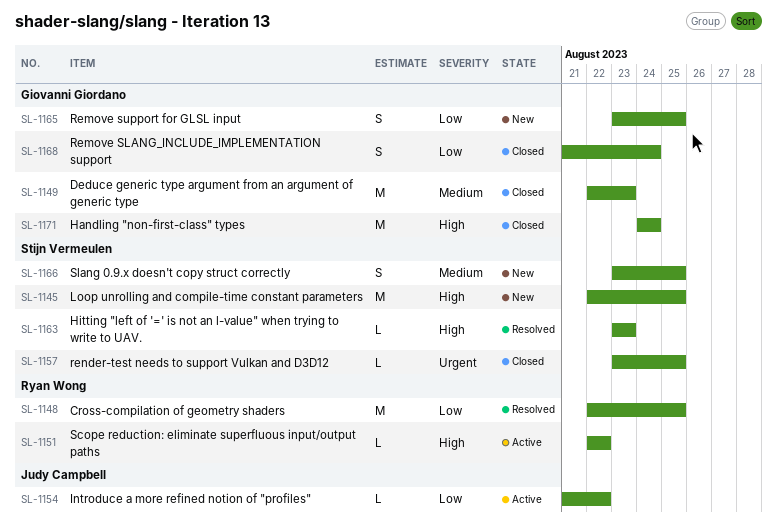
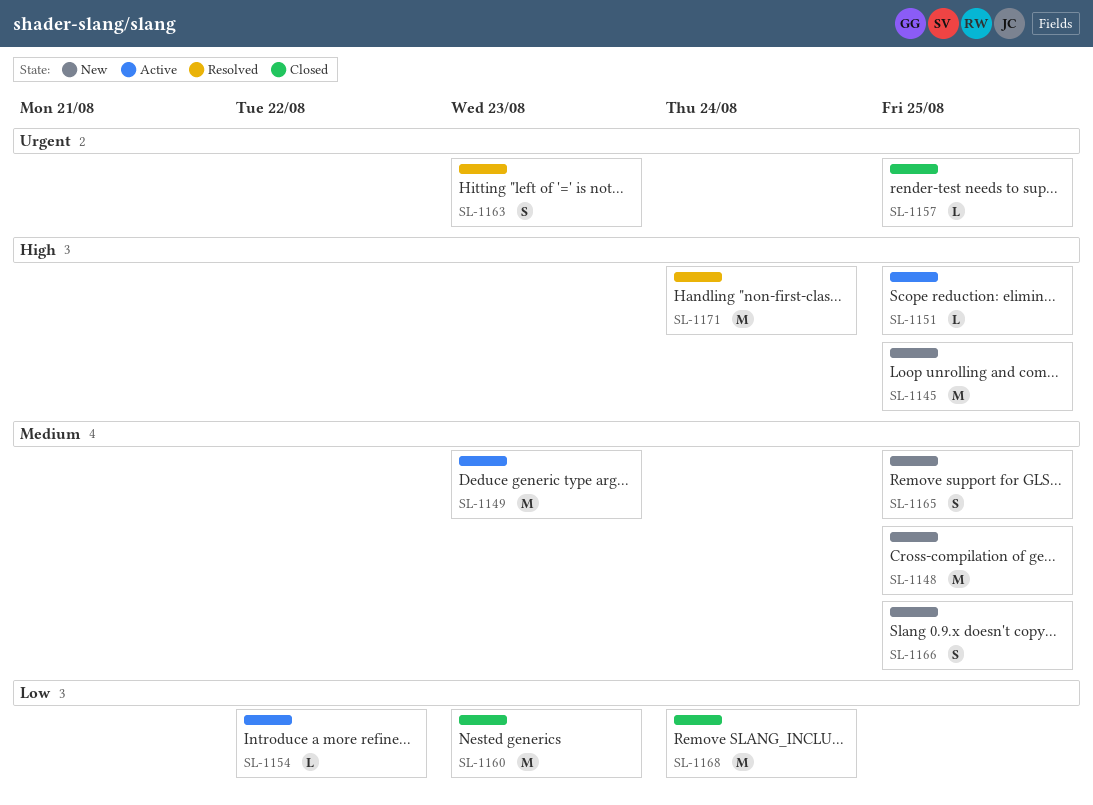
SL-1148, status: Resolved -> New
SL-1148, priority: Low -> Medium
SL-1149, status: Closed -> Active
SL-1151, due: Aug 22 -> Aug 25
SL-1160: none -> present
SL-1163, priority: High -> Urgent
SL-1163, estimate: L -> S
SL-1165, priority: Low -> Medium
SL-1168, estimate: S -> M
SL-1171, status: Closed -> Resolved

